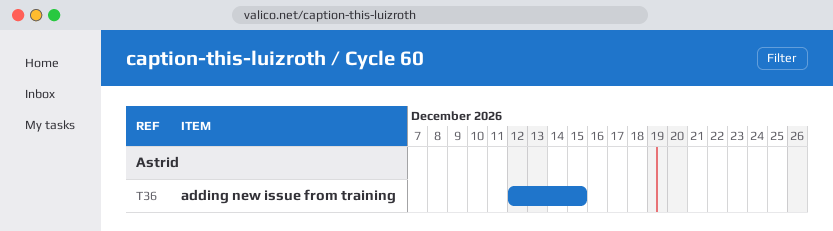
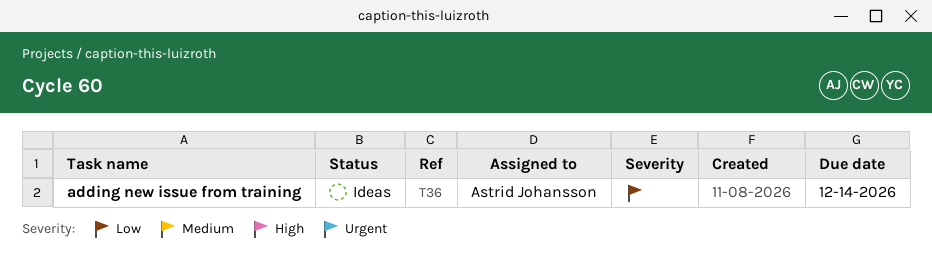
T36, due: Dec 15 -> Dec 14

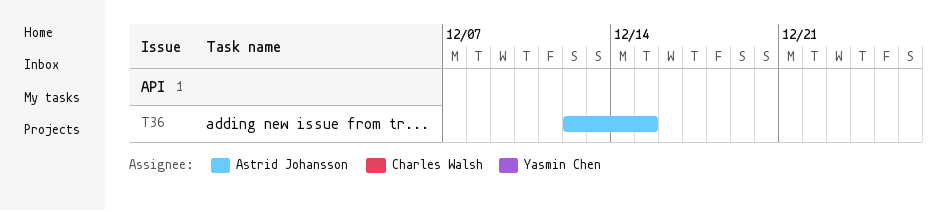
T36, due: Dec 14 -> Dec 15

